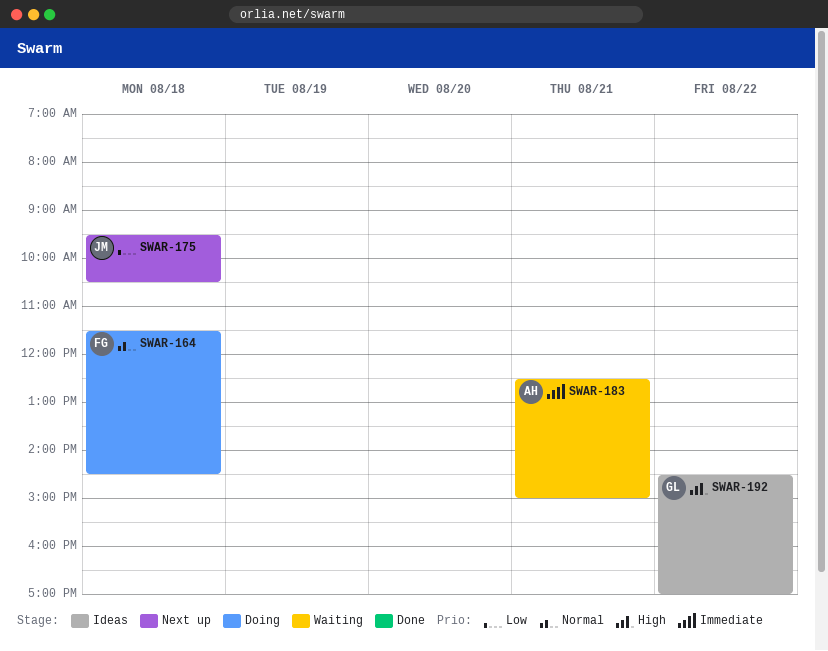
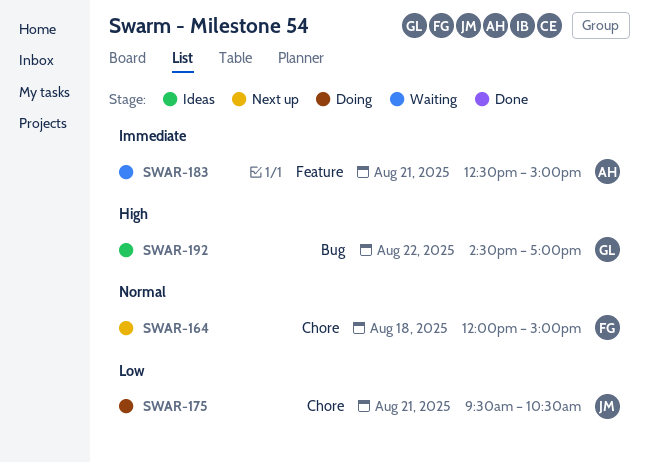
SWAR-164, status: Doing -> Next up
SWAR-164, begins: 11:30 -> 12:00
SWAR-164, ends: 14:30 -> 15:00
SWAR-175, status: Next up -> Doing
SWAR-175, day: Aug 18 -> Aug 21

